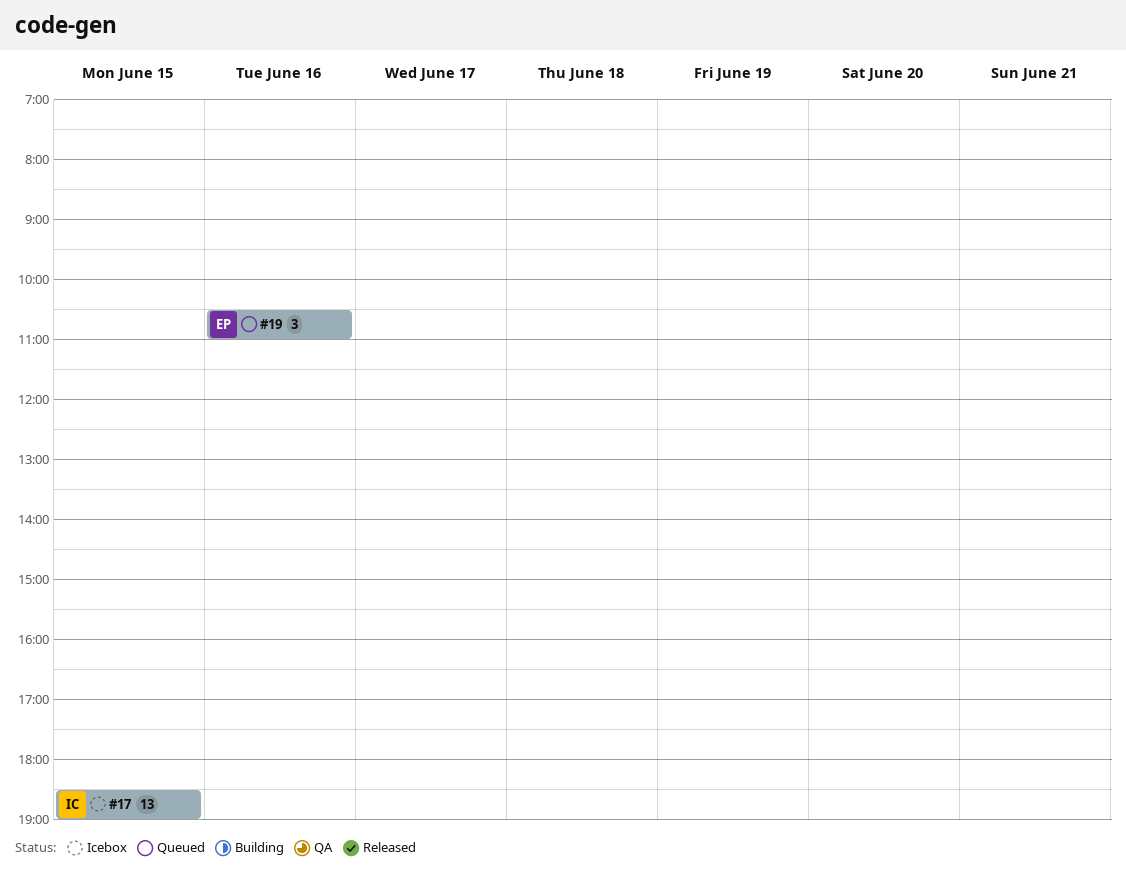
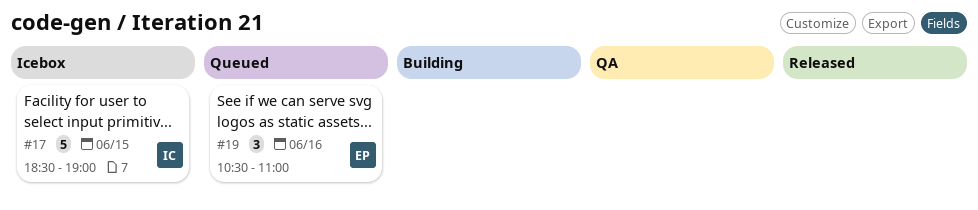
#17, estimate: 13 -> 5

